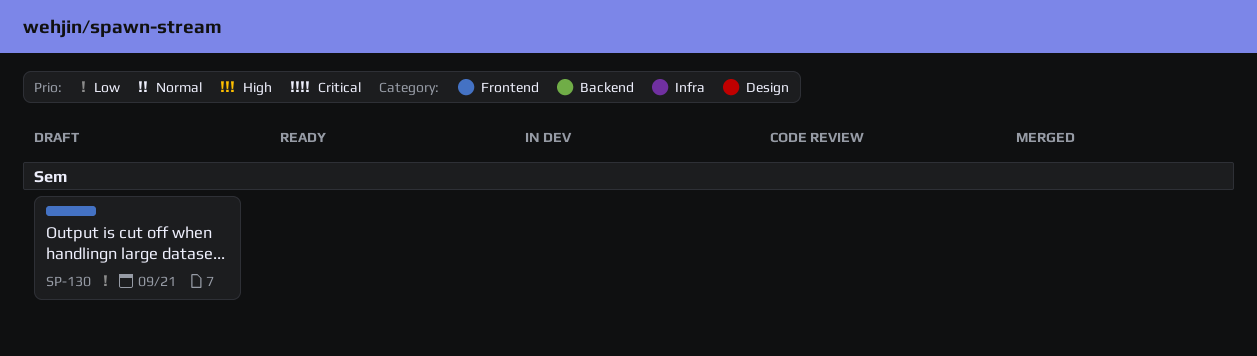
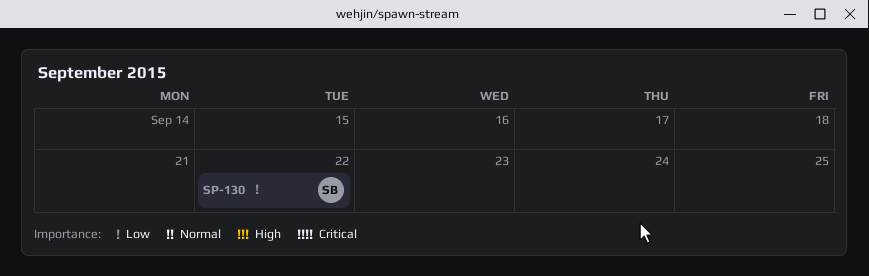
SP-130, due: Sep 21 -> Sep 22

